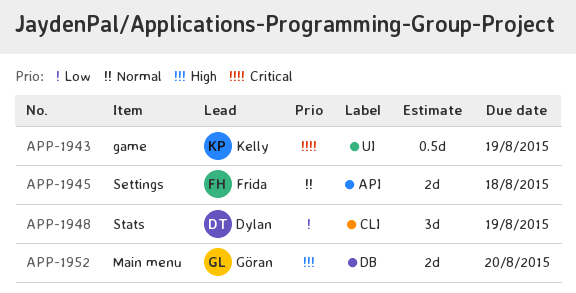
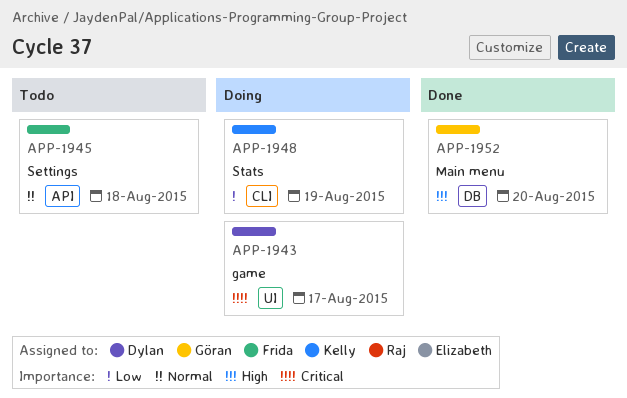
APP-1943, owner: Kelly -> Dylan
APP-1943, due: Aug 19 -> Aug 17
APP-1948, owner: Dylan -> Kelly

